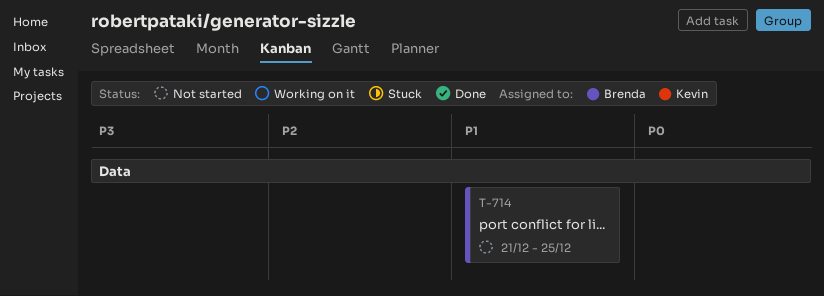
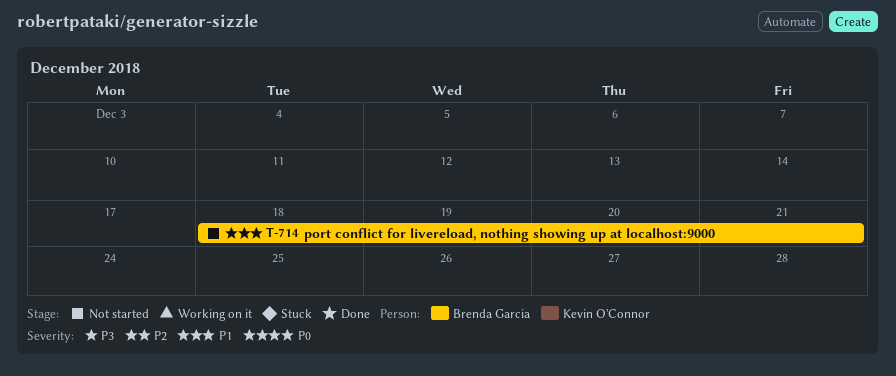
T-714, start: Dec 21 -> Dec 18
T-714, due: Dec 25 -> Dec 21

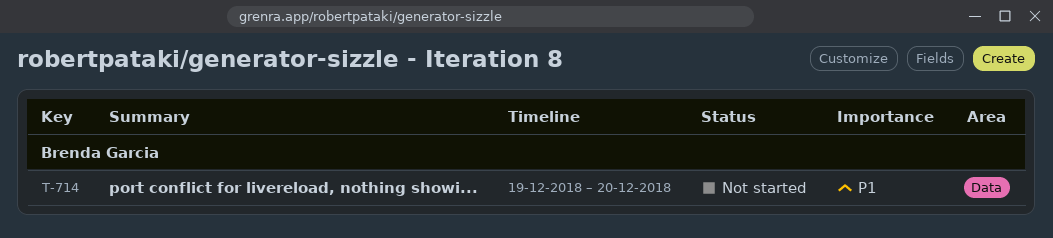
T-714, start: Dec 18 -> Dec 19
T-714, due: Dec 21 -> Dec 20

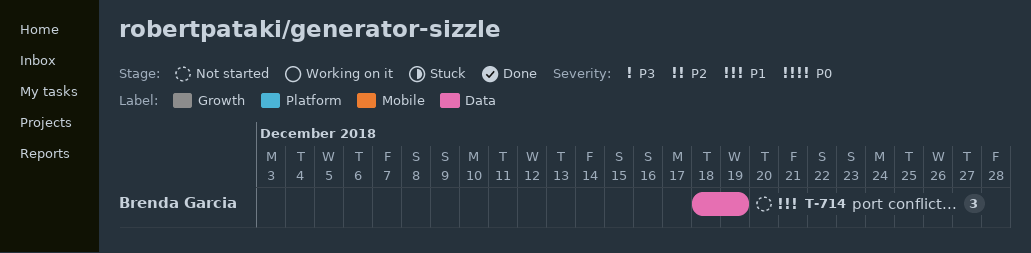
T-714, start: Dec 19 -> Dec 18
T-714, due: Dec 20 -> Dec 19

